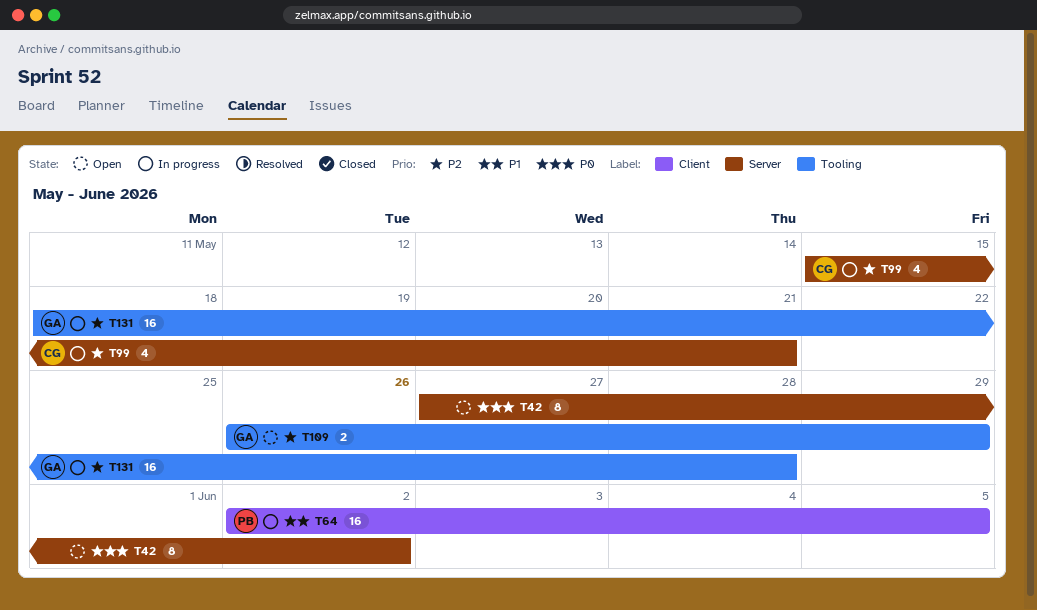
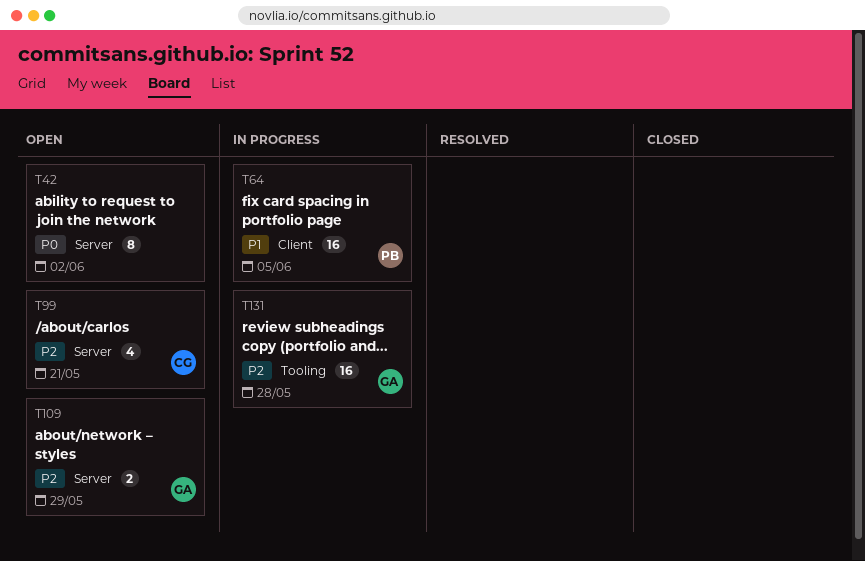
T99, status: In progress -> Open
T109, label: Tooling -> Server

